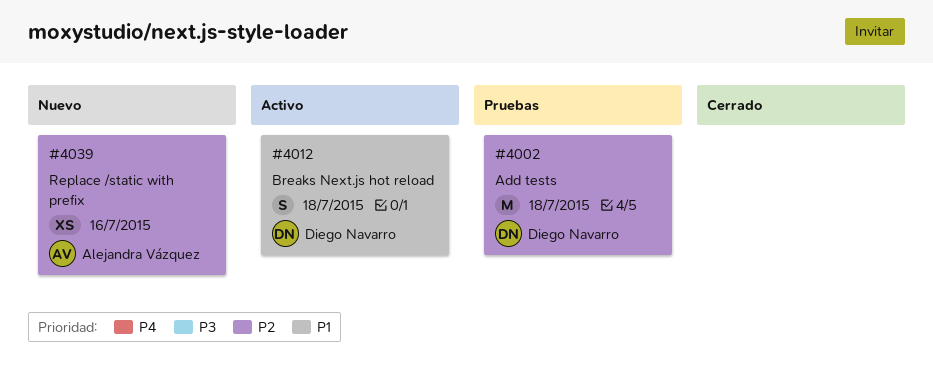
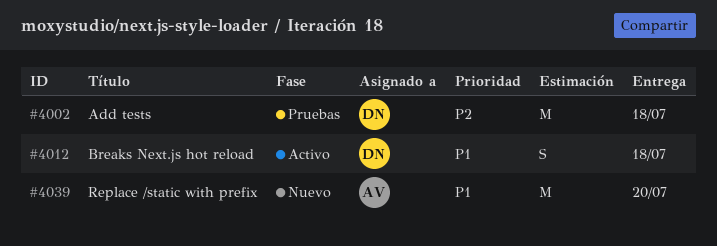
#4039, priority: P2 -> P1
#4039, estimate: XS -> M
#4039, due: Jul 16 -> Jul 20

